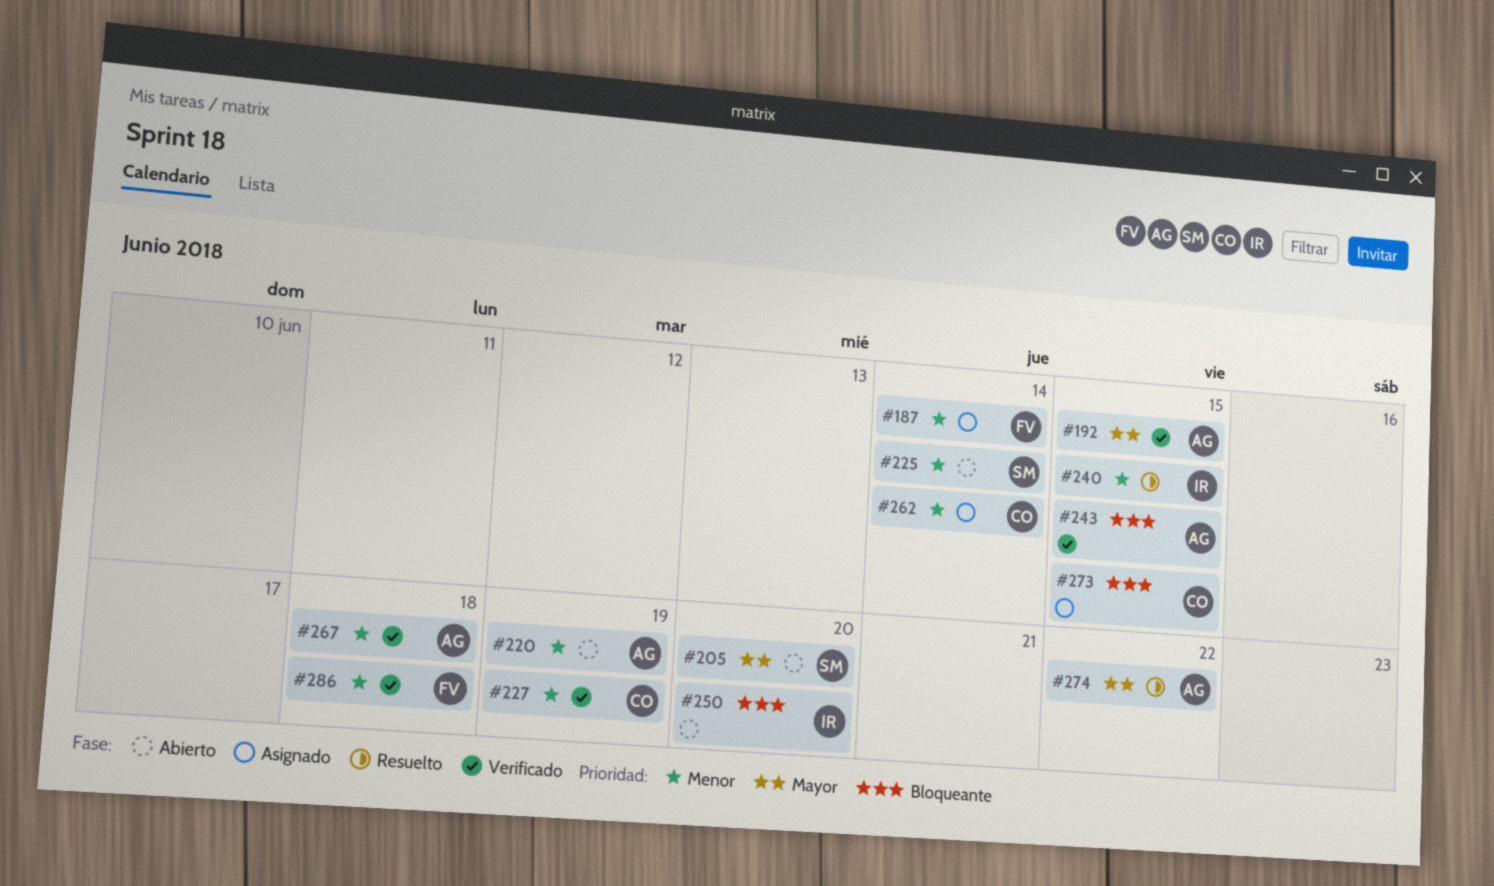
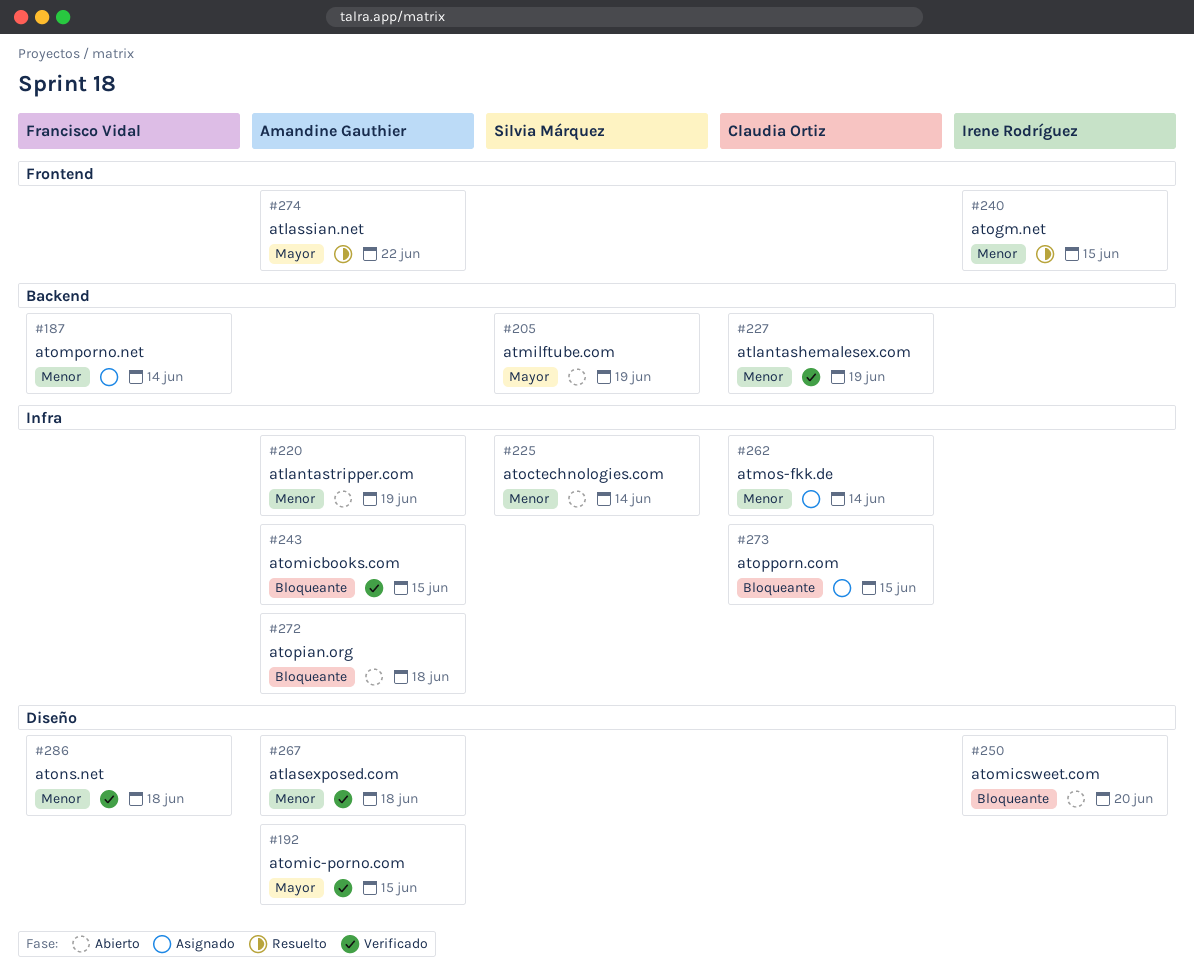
#205, due: Jun 20 -> Jun 19
#272: none -> present

